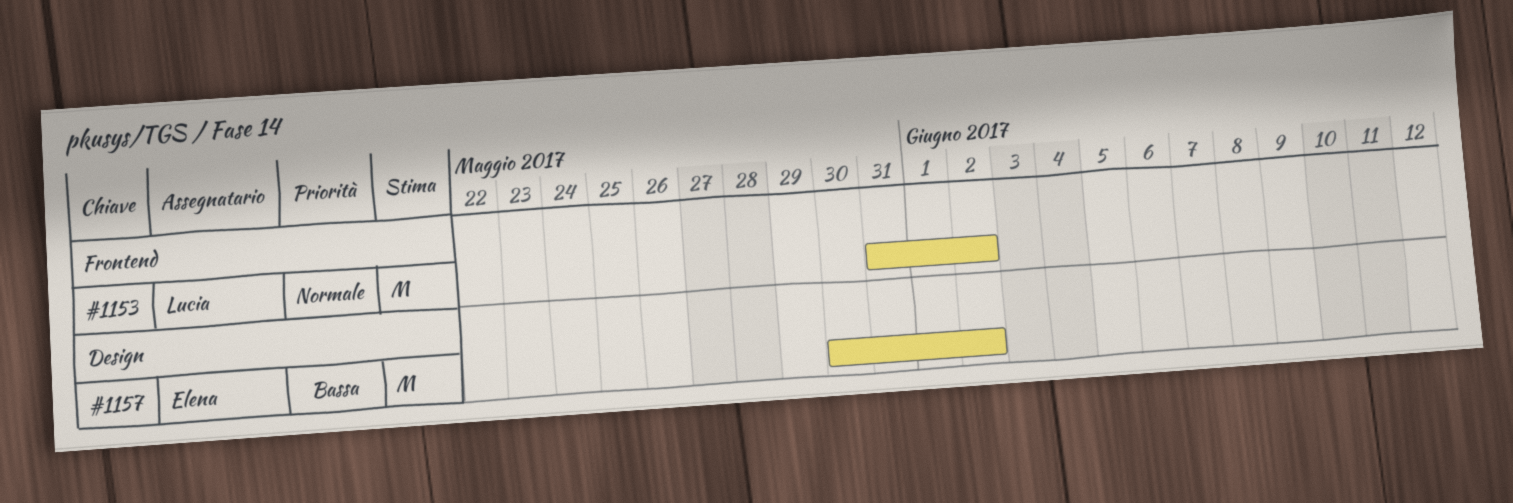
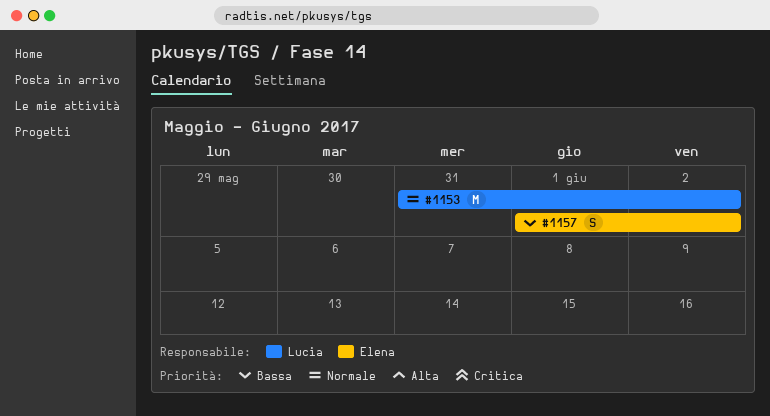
#1157, estimate: M -> S
#1157, start: May 30 -> Jun 1

